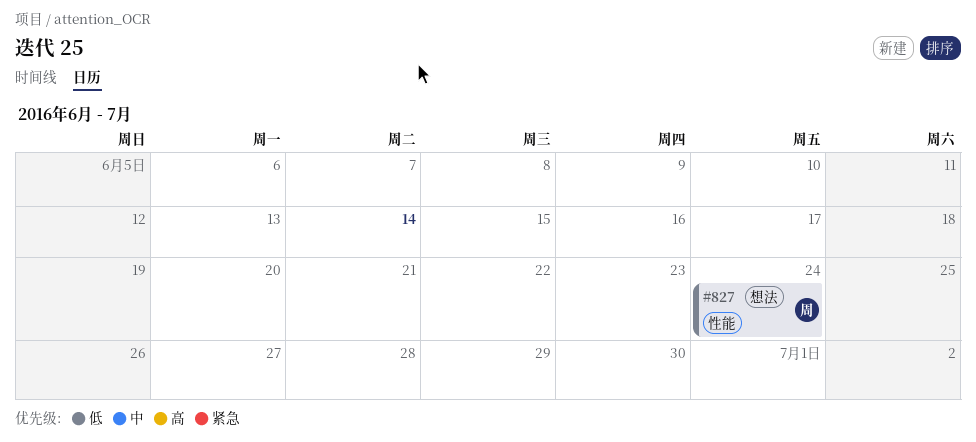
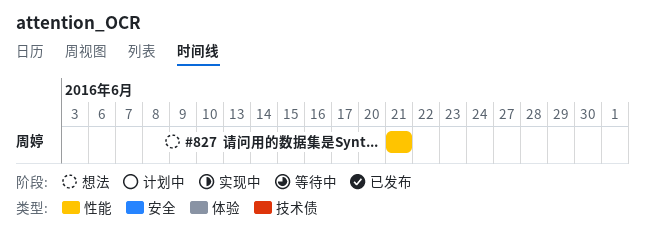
#827, due: Jun 24 -> Jun 21

